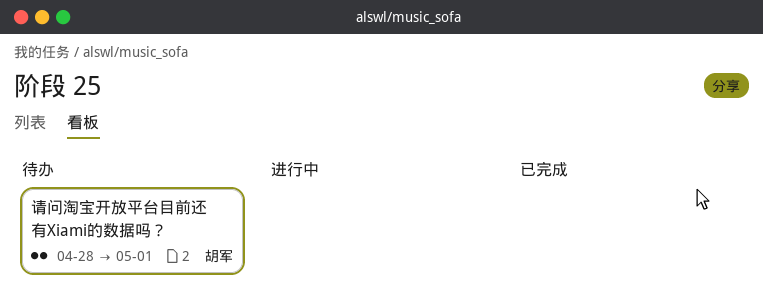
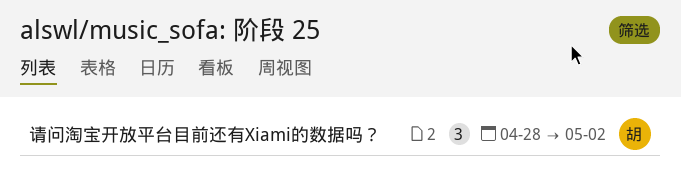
请问淘宝开放平台目前还有Xiami的数据吗？, estimate: 2 -> 3
请问淘宝开放平台目前还有Xiami的数据吗？, due: May 1 -> May 2

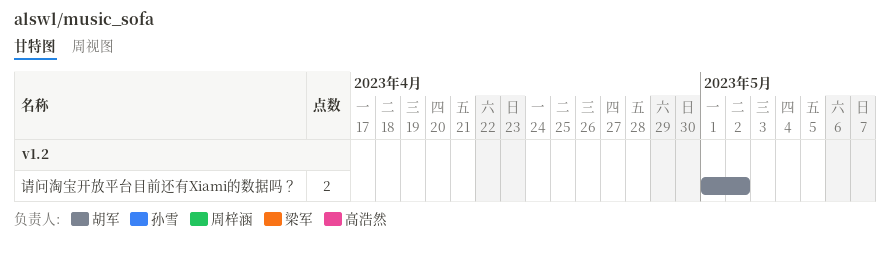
请问淘宝开放平台目前还有Xiami的数据吗？, estimate: 3 -> 2
请问淘宝开放平台目前还有Xiami的数据吗？, start: Apr 28 -> May 1

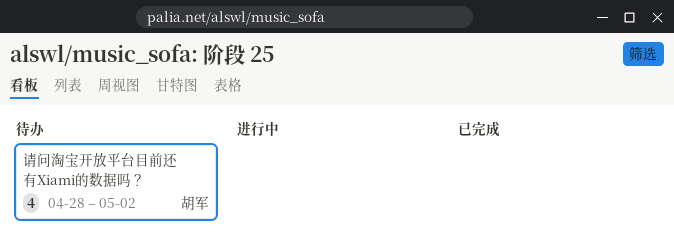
请问淘宝开放平台目前还有Xiami的数据吗？, estimate: 2 -> 4
请问淘宝开放平台目前还有Xiami的数据吗？, start: May 1 -> Apr 28

